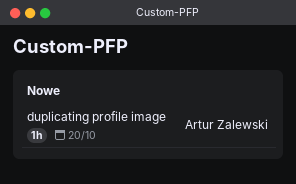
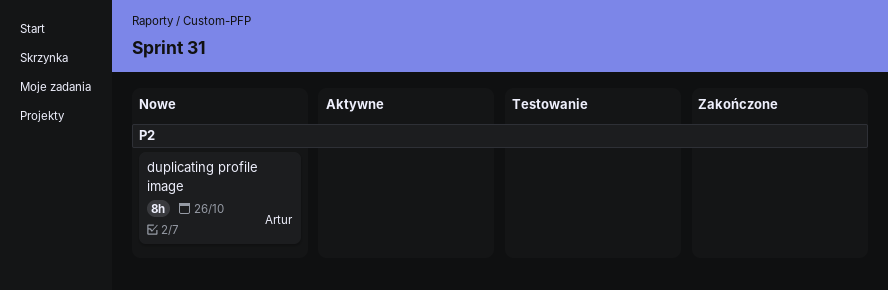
duplicating profile image, estimate: 1h -> 8h
duplicating profile image, due: Oct 20 -> Oct 26

